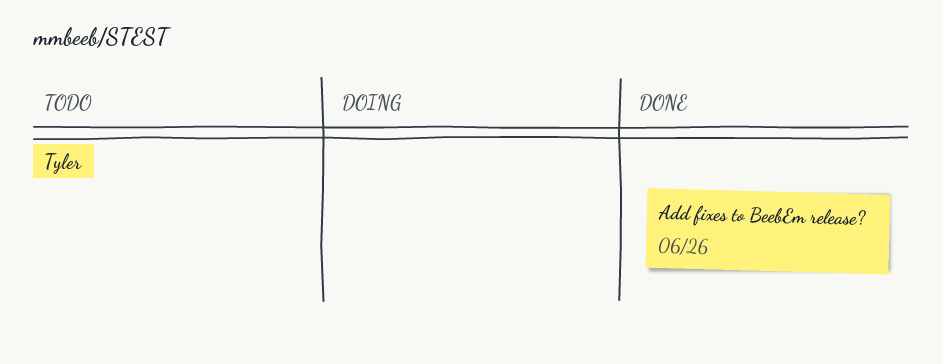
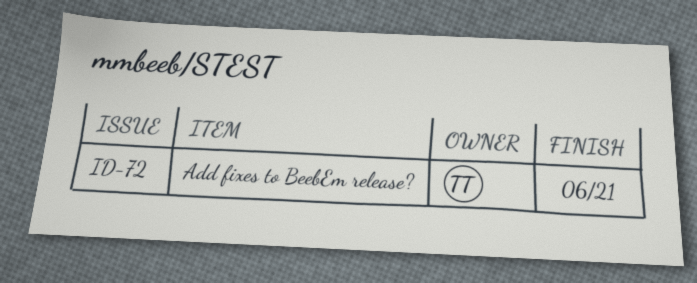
Add fixes to BeebEm release?, due: Jun 26 -> Jun 21

